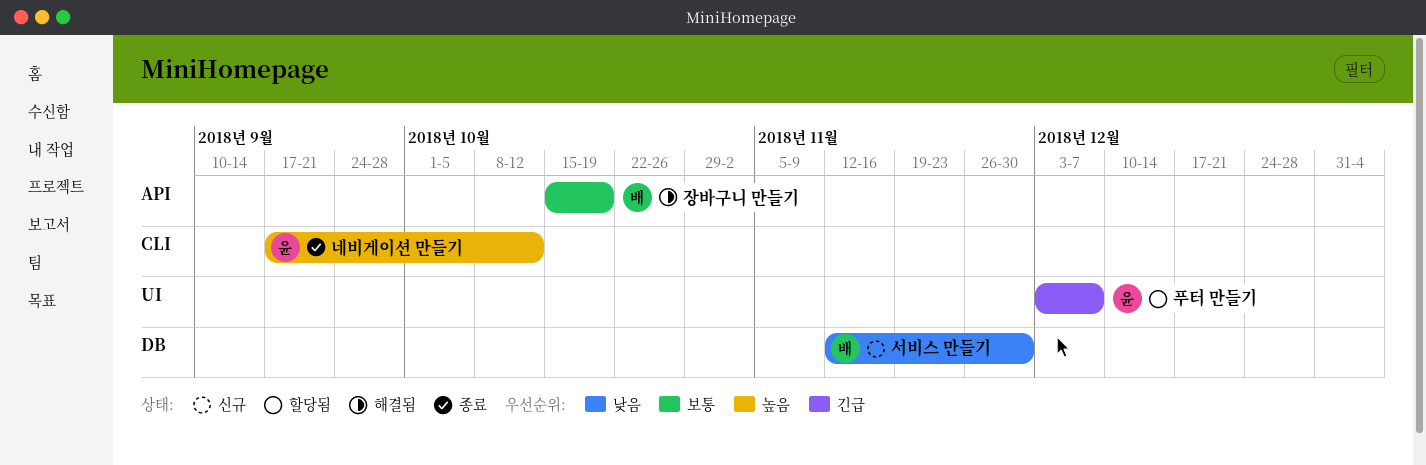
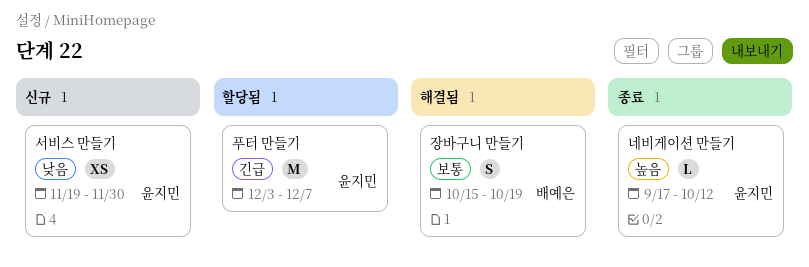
서비스 만들기, owner: 배예은 -> 윤지민
서비스 만들기, start: Nov 12 -> Nov 19

